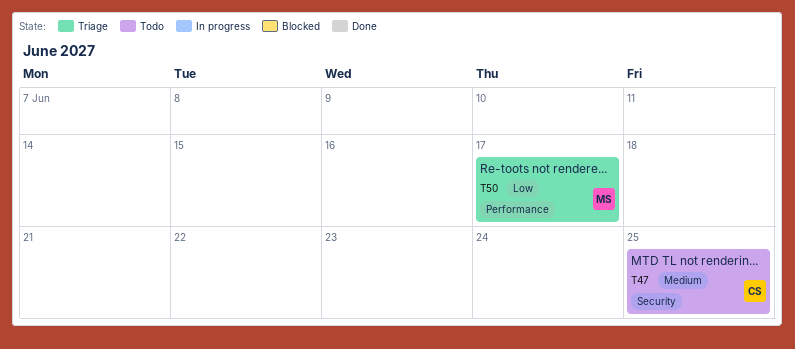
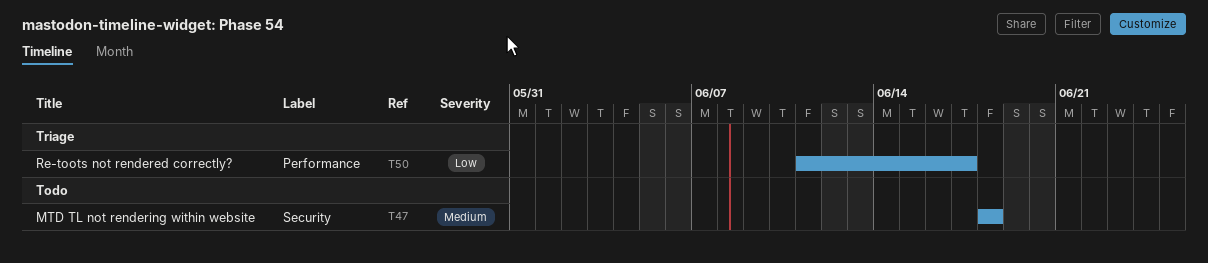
T47, due: Jun 25 -> Jun 18

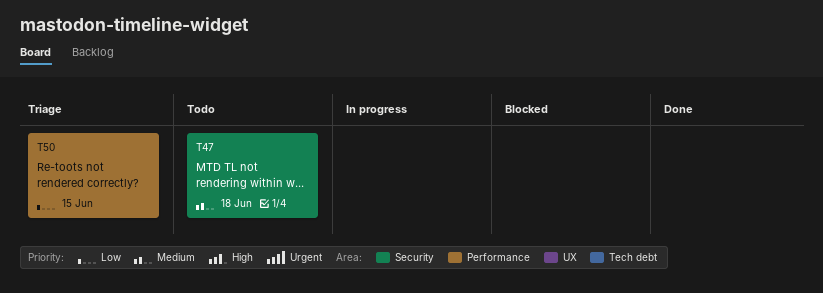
T50, due: Jun 17 -> Jun 15

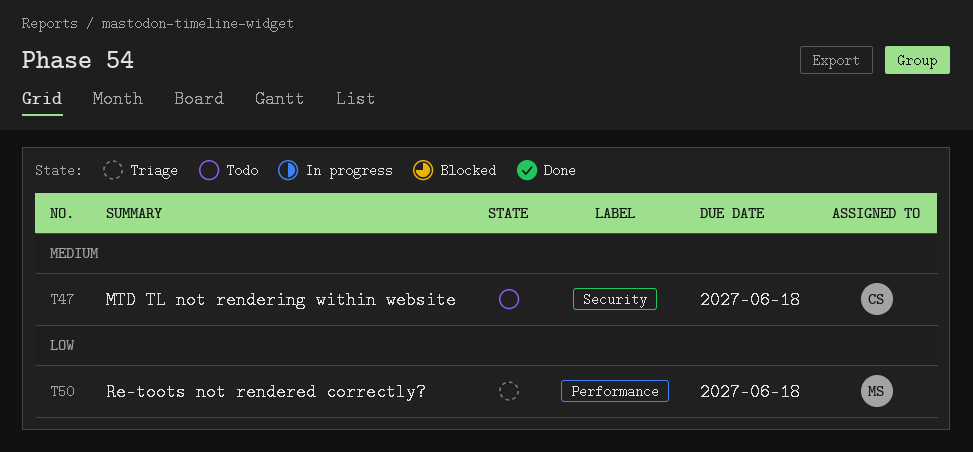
T50, due: Jun 15 -> Jun 18

